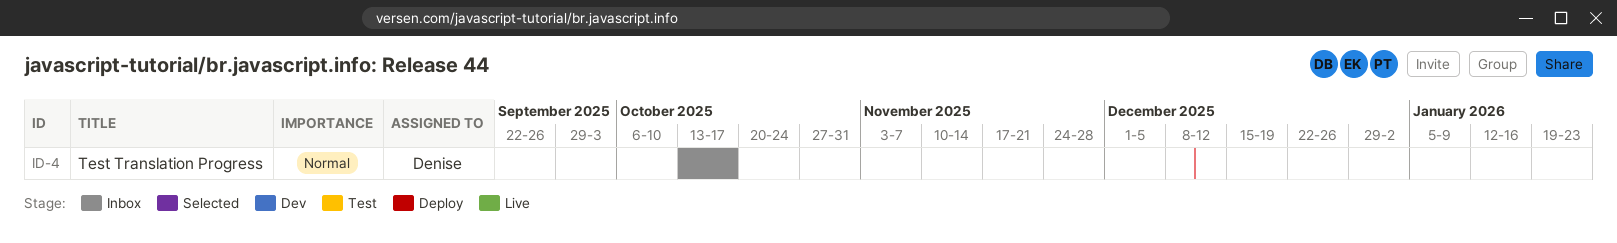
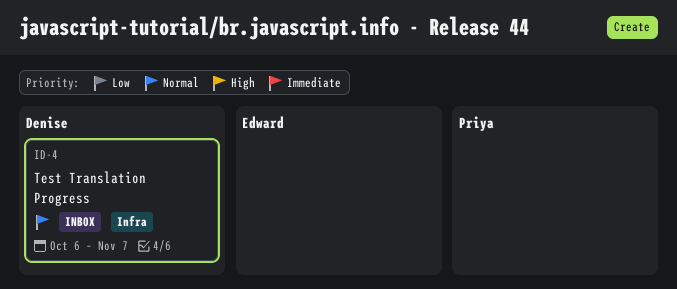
ID-4, start: Oct 13 -> Oct 6
ID-4, due: Oct 17 -> Nov 7

